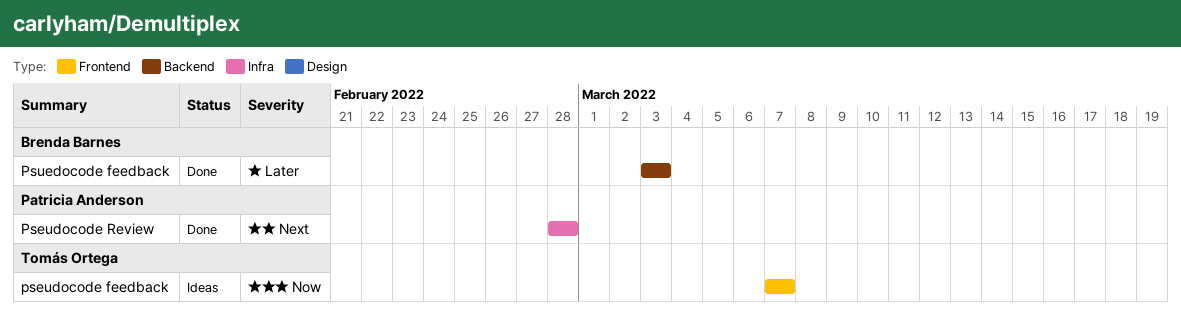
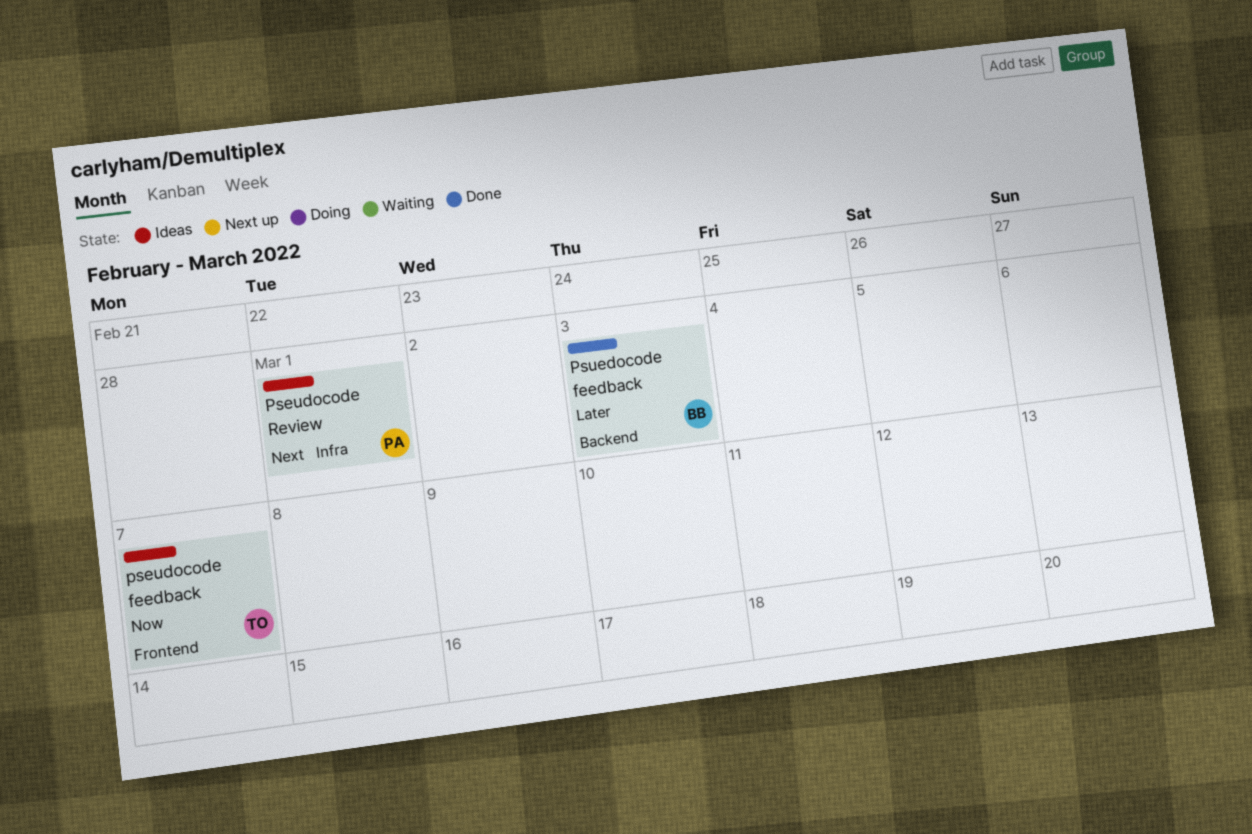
Pseudocode Review, status: Done -> Ideas
Pseudocode Review, due: Feb 28 -> Mar 1

